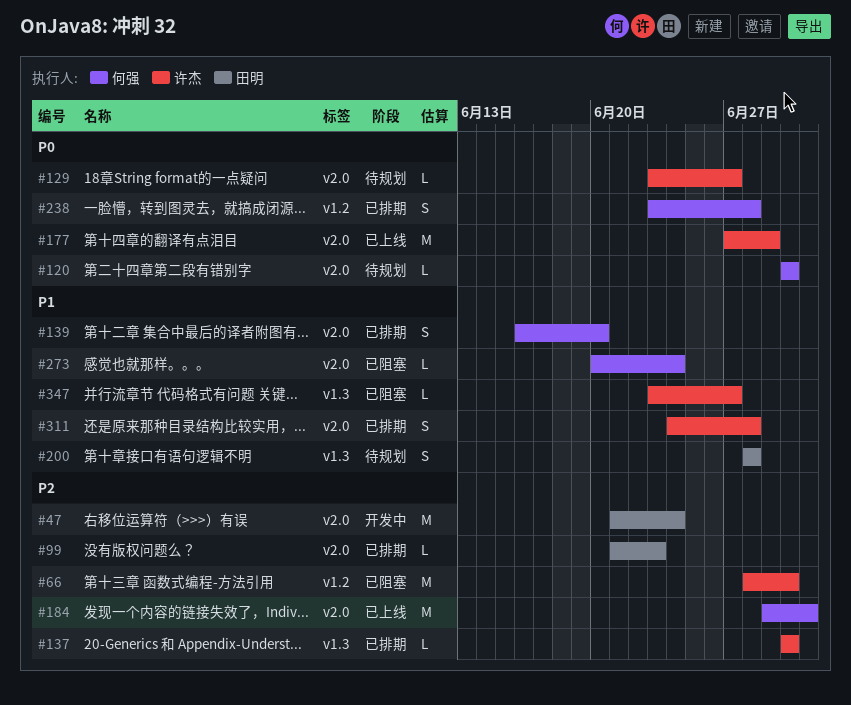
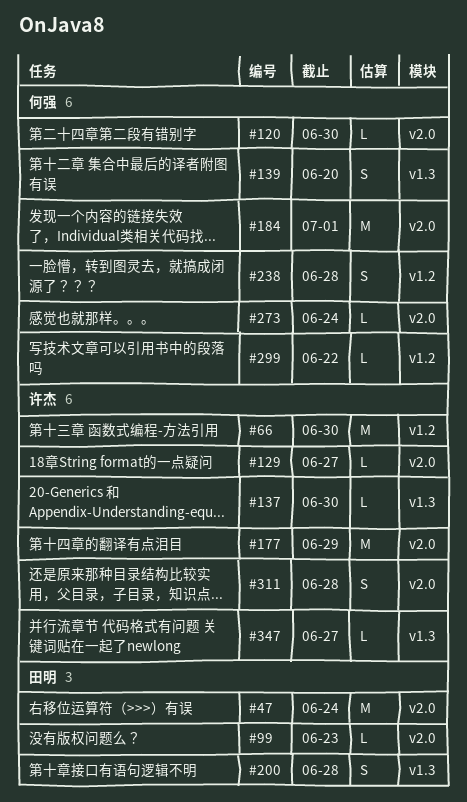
#139, label: v2.0 -> v1.3
#299: none -> present

